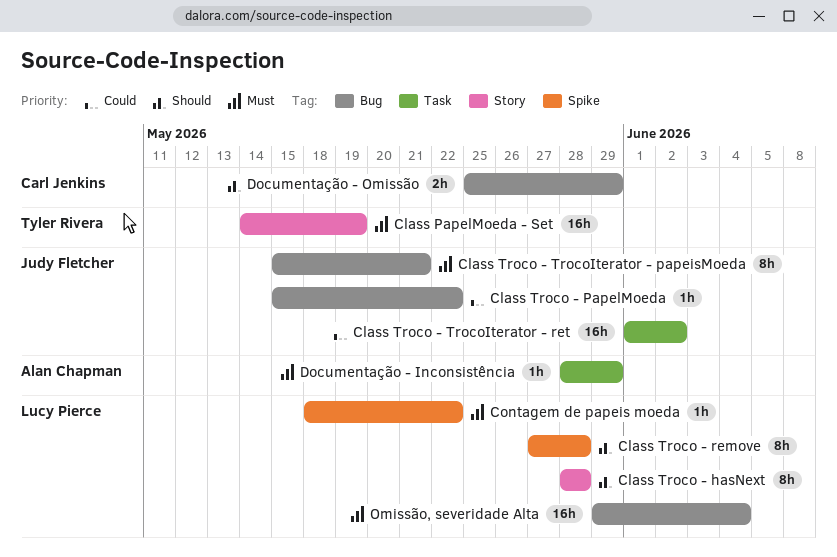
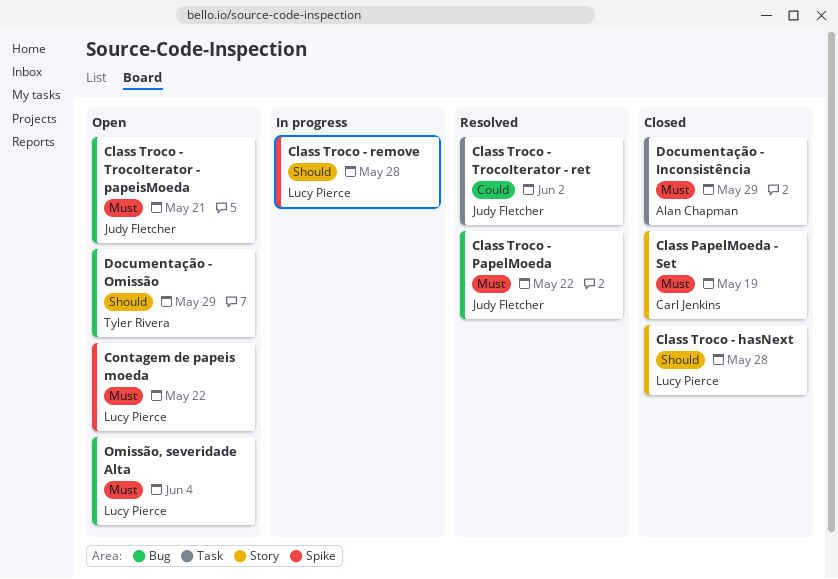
Class PapelMoeda - Set, owner: Tyler Rivera -> Carl Jenkins
Class Troco - PapelMoeda, priority: Could -> Must
Documentação - Omissão, owner: Carl Jenkins -> Tyler Rivera

